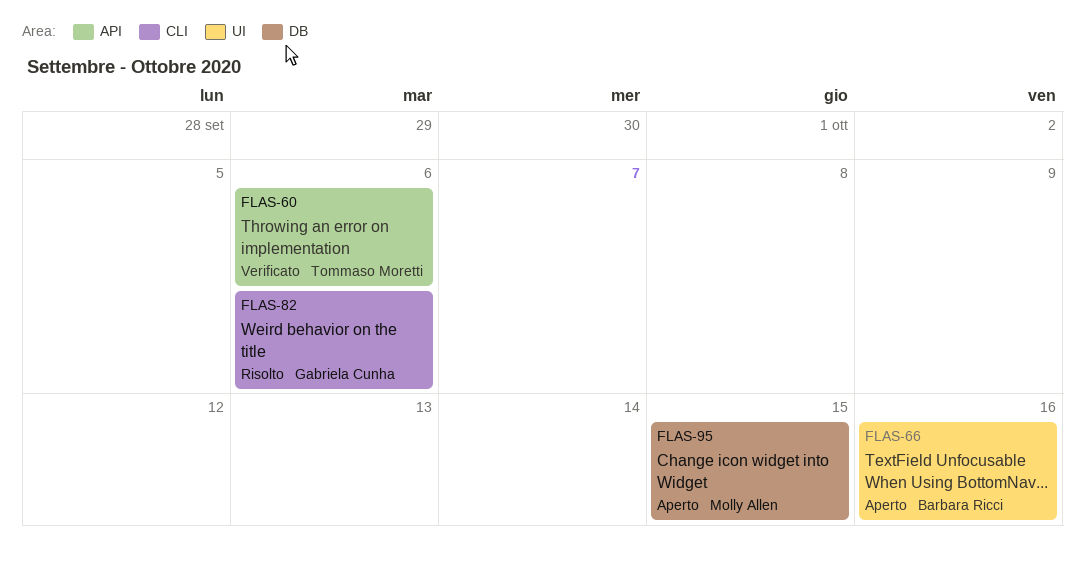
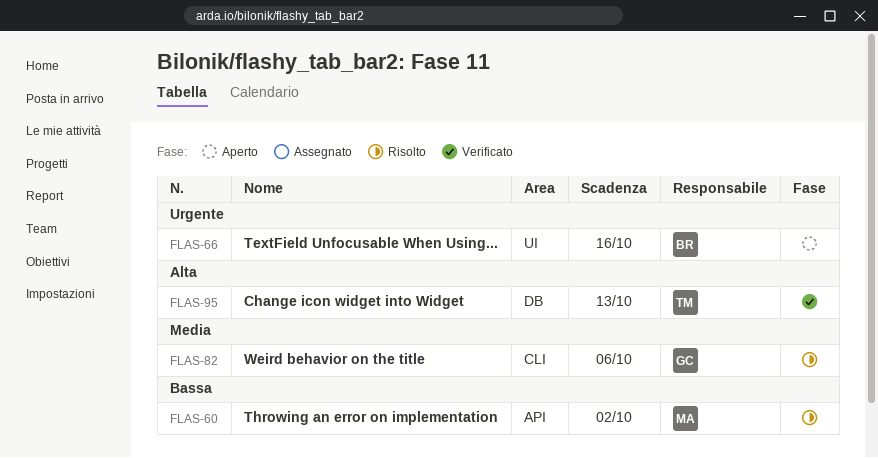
FLAS-60, status: Verificato -> Risolto
FLAS-60, owner: Tommaso Moretti -> Molly Allen
FLAS-60, due: Oct 6 -> Oct 2
FLAS-95, status: Aperto -> Verificato
FLAS-95, owner: Molly Allen -> Tommaso Moretti
FLAS-95, due: Oct 15 -> Oct 13

